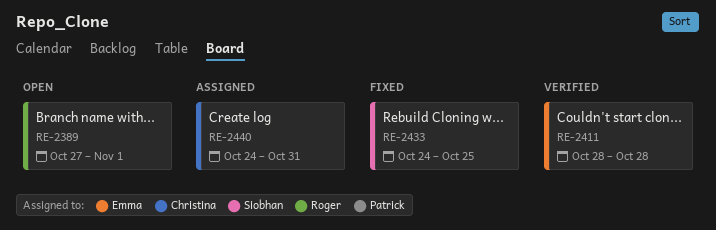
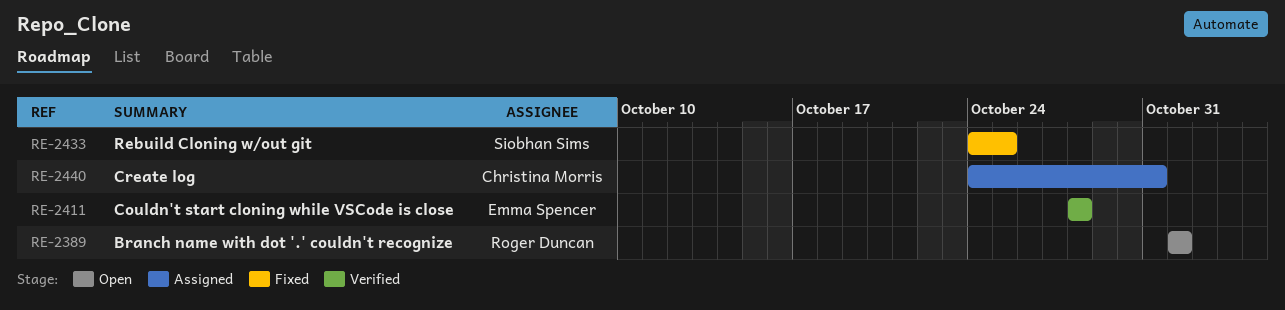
RE-2389, start: Oct 27 -> Nov 1

